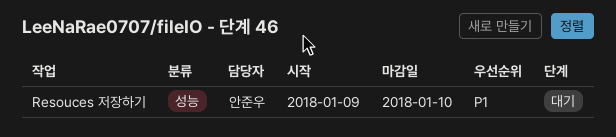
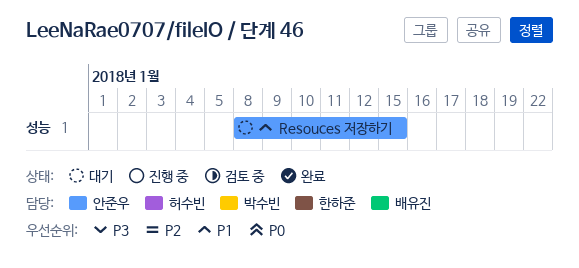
Resouces 저장하기, start: Jan 9 -> Jan 8
Resouces 저장하기, due: Jan 10 -> Jan 15

